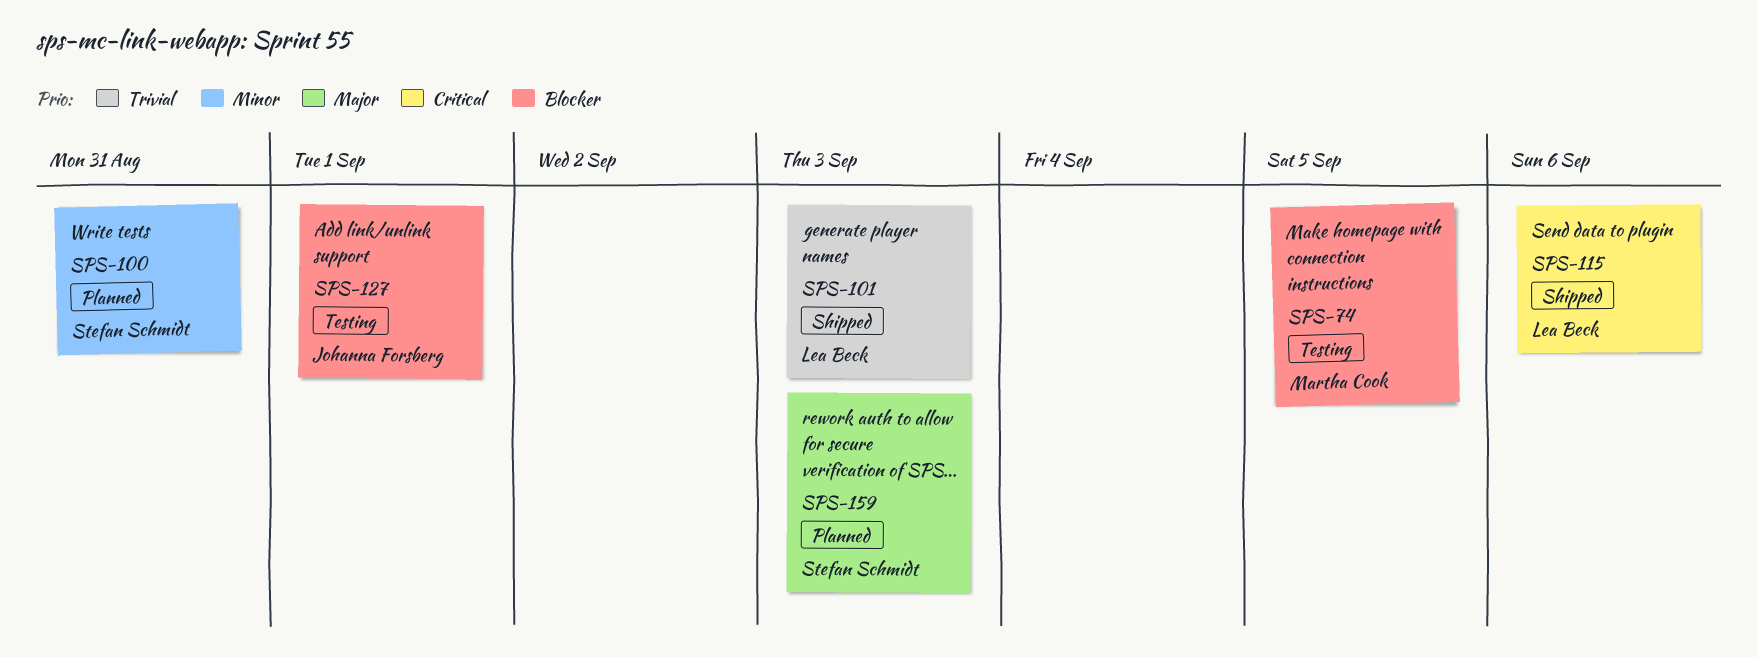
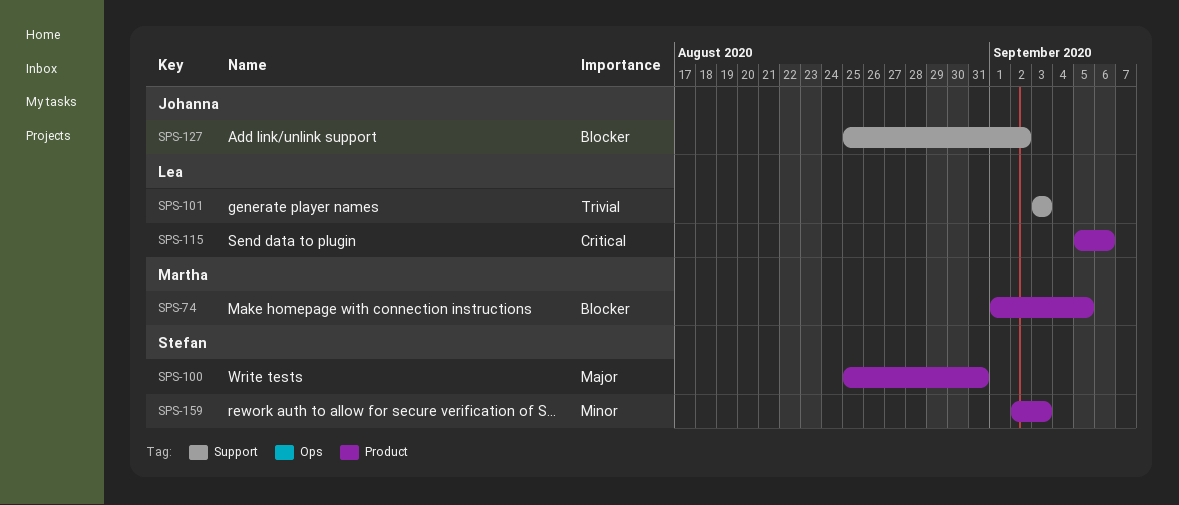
SPS-100, priority: Minor -> Major
SPS-127, due: Sep 1 -> Sep 2
SPS-159, priority: Major -> Minor

